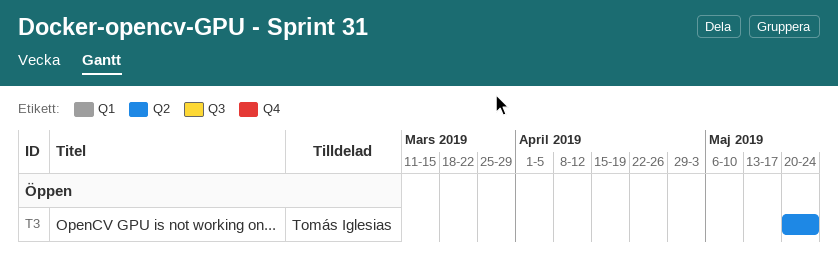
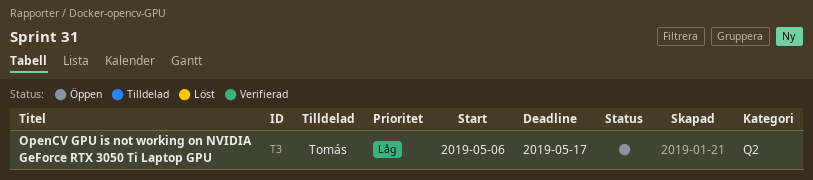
T3, start: May 20 -> May 6
T3, due: May 24 -> May 17

